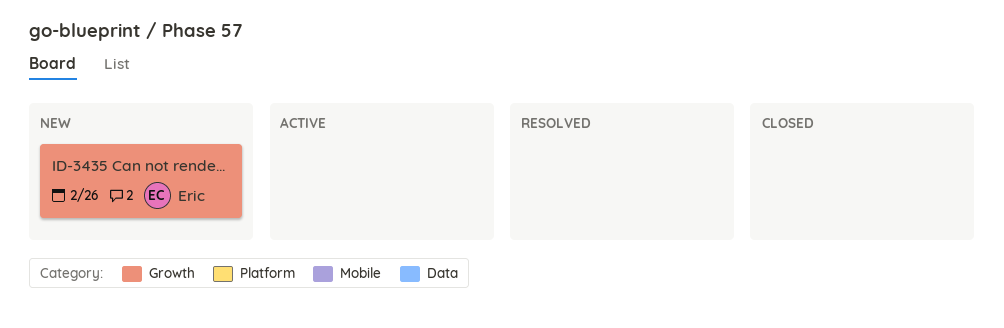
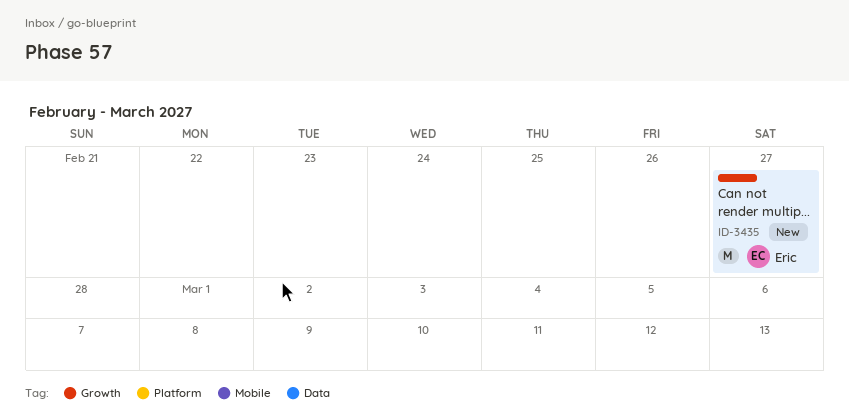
ID-3435, due: Feb 26 -> Feb 27

